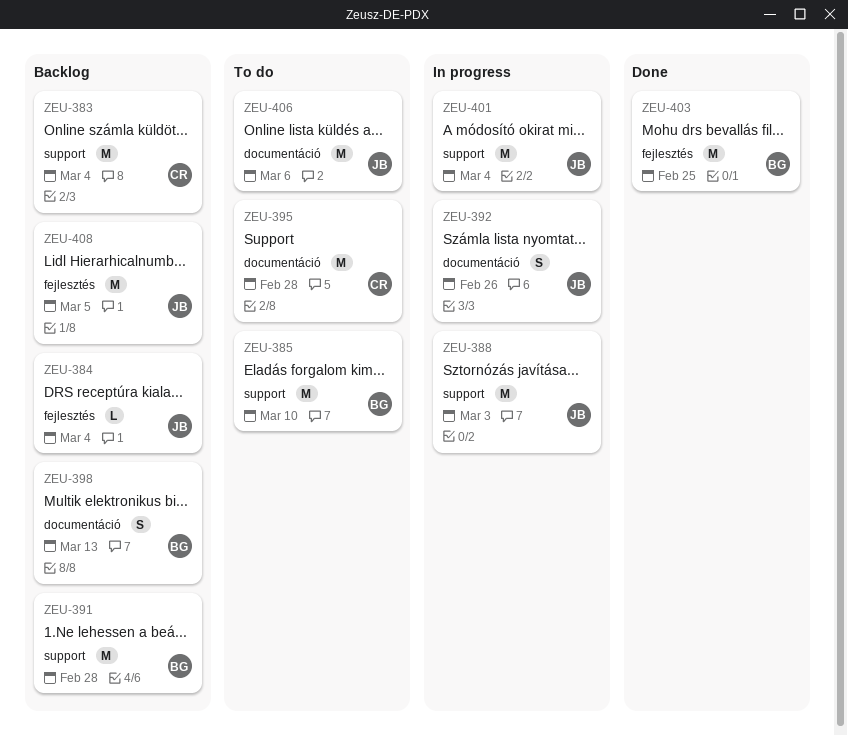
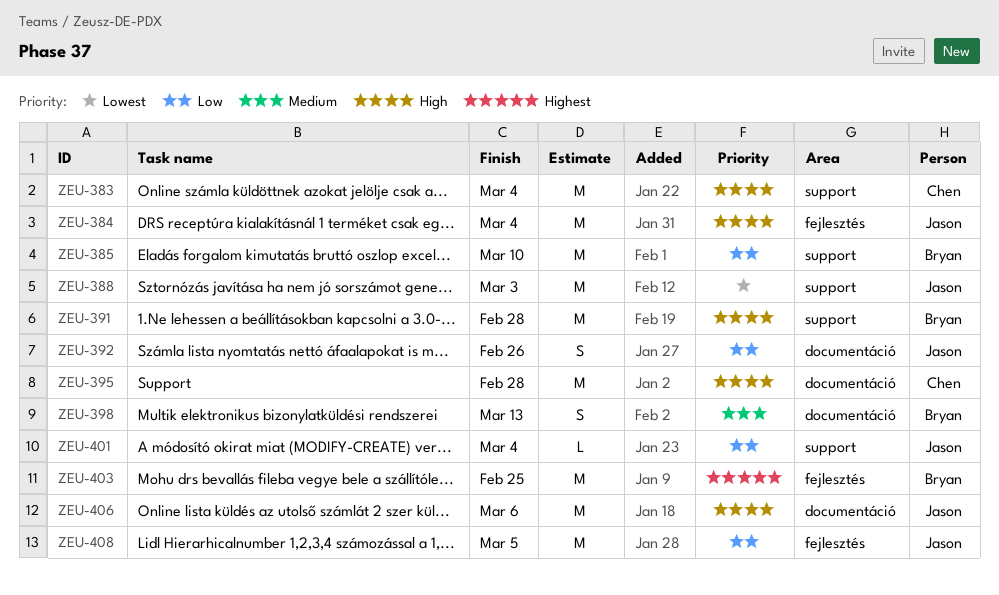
ZEU-384, estimate: L -> M
ZEU-401, estimate: M -> L

